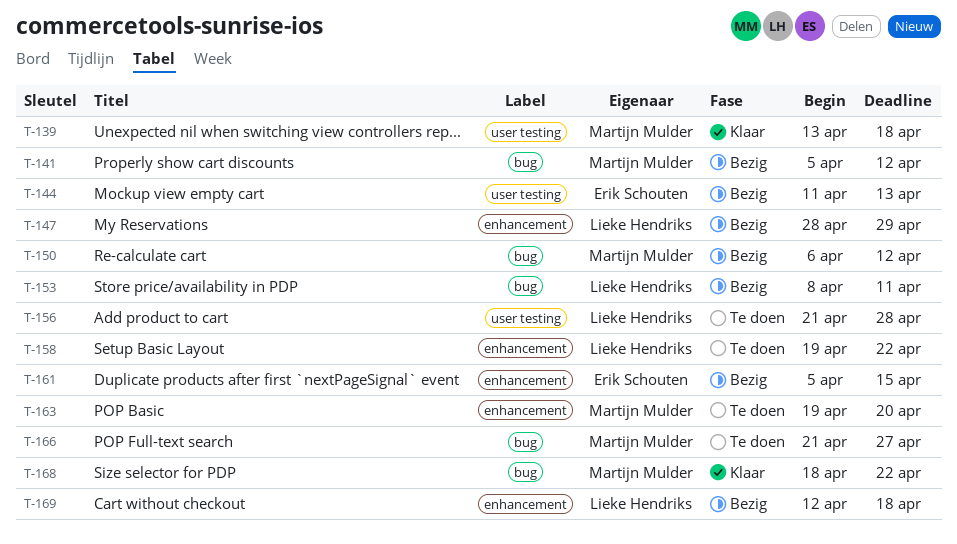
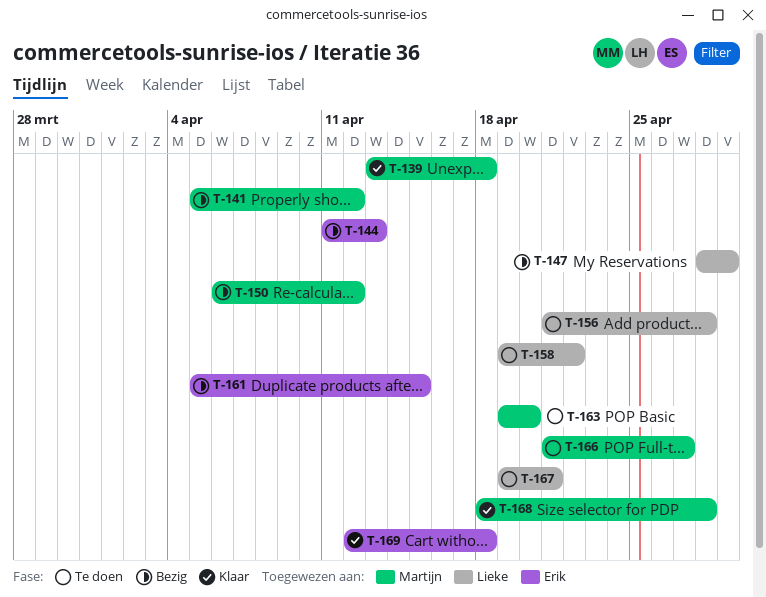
T-153: present -> none
T-167: none -> present
T-168, due: Apr 22 -> Apr 28
T-169, status: Bezig -> Klaar
T-169, owner: Lieke Hendriks -> Erik Schouten

